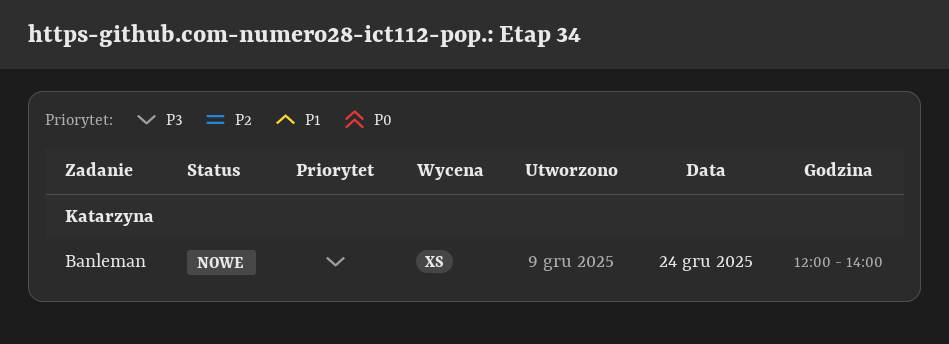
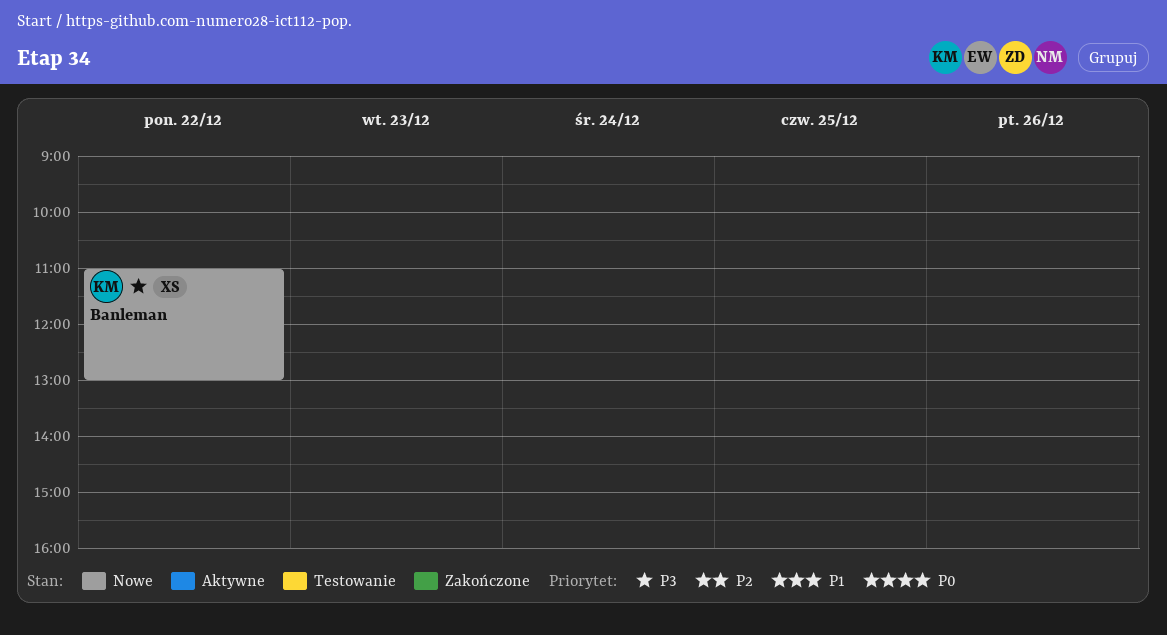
Banleman, day: Dec 24 -> Dec 22
Banleman, begins: 12:00 -> 11:00
Banleman, ends: 14:00 -> 13:00

